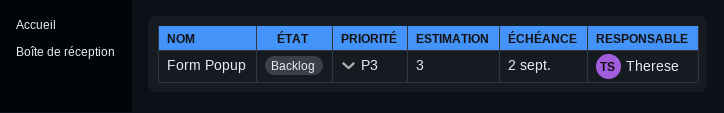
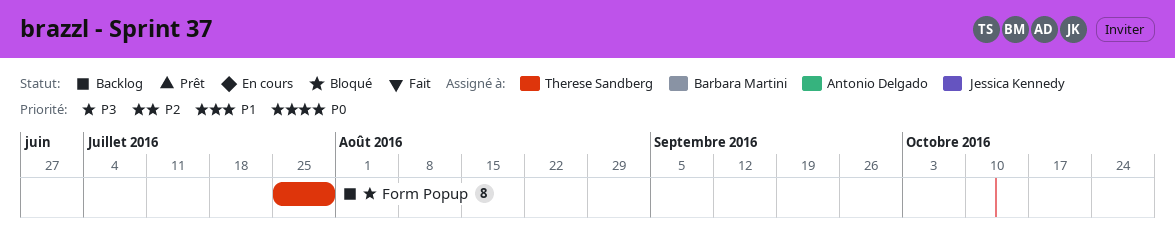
Form Popup, estimate: 3 -> 8
Form Popup, due: Sep 2 -> Jul 29

